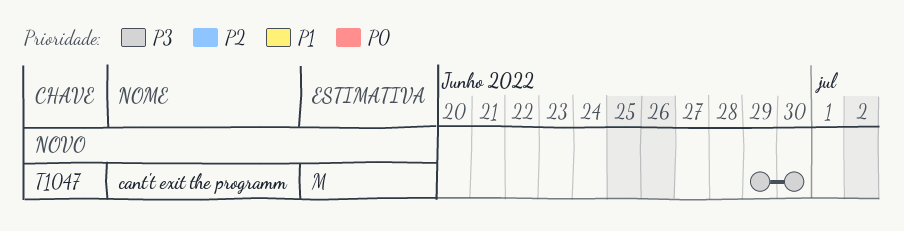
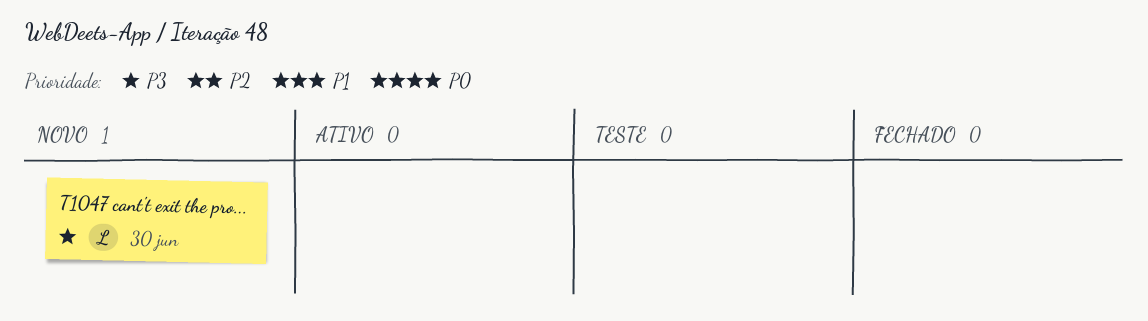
T1047, estimate: M -> L

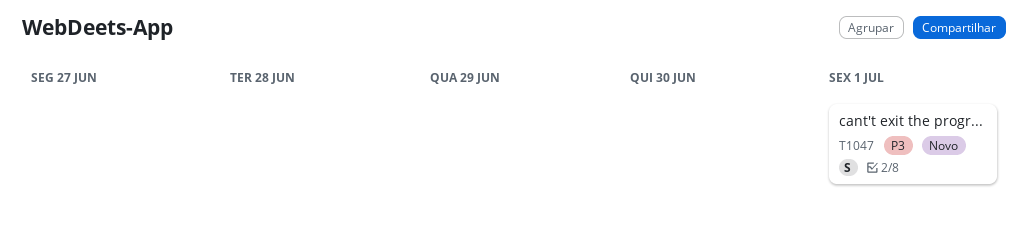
T1047, estimate: L -> S
T1047, due: Jun 30 -> Jul 1

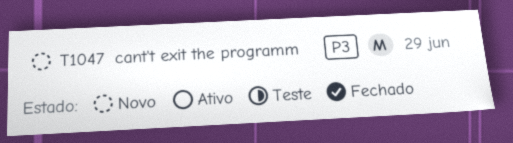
T1047, estimate: S -> M
T1047, due: Jul 1 -> Jun 29

